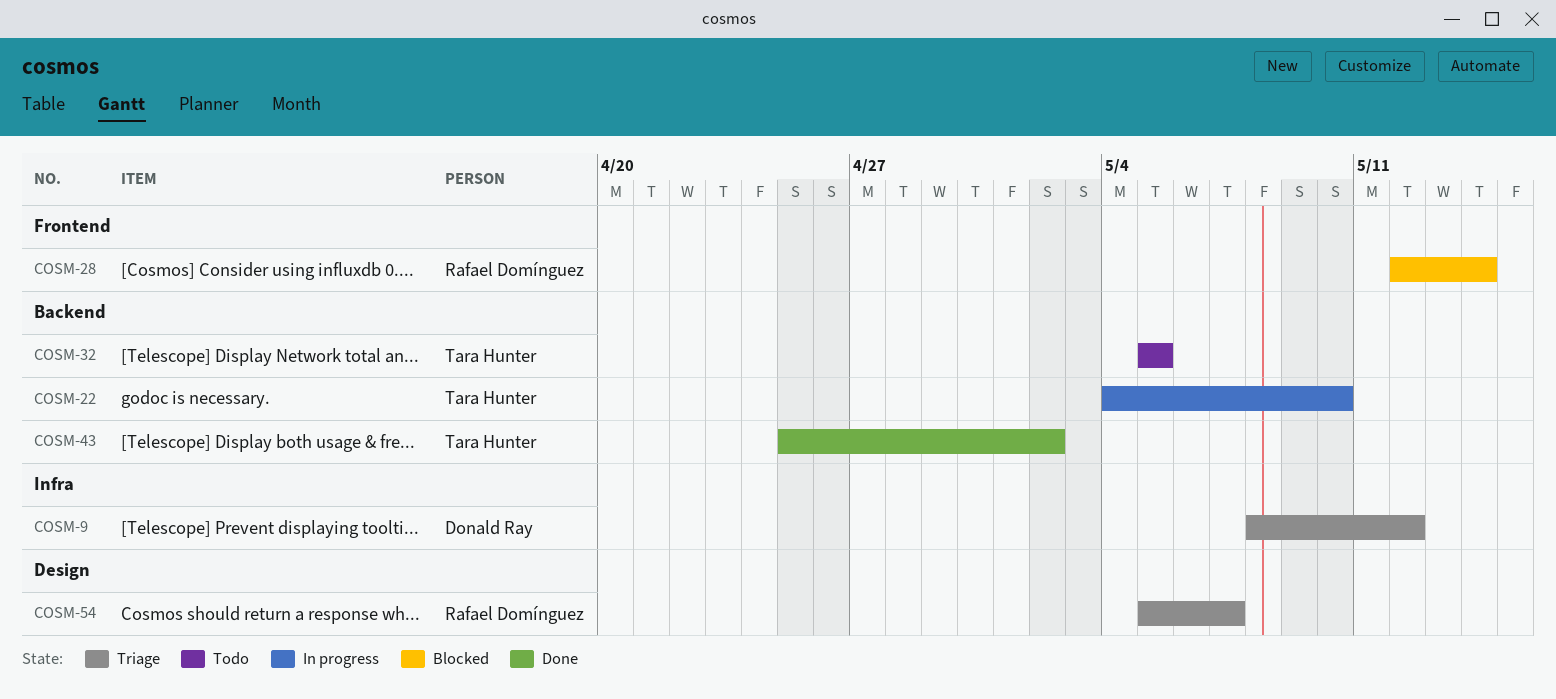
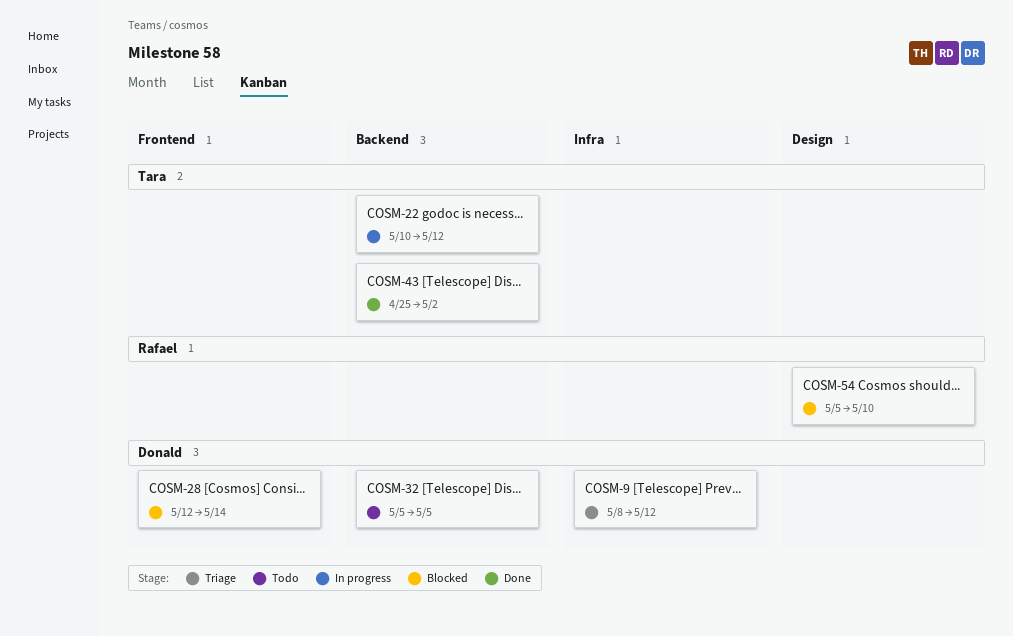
COSM-22, start: May 4 -> May 10
COSM-22, due: May 10 -> May 12
COSM-28, owner: Rafael Domínguez -> Donald Ray
COSM-32, owner: Tara Hunter -> Donald Ray
COSM-54, status: Triage -> Blocked
COSM-54, due: May 7 -> May 10

